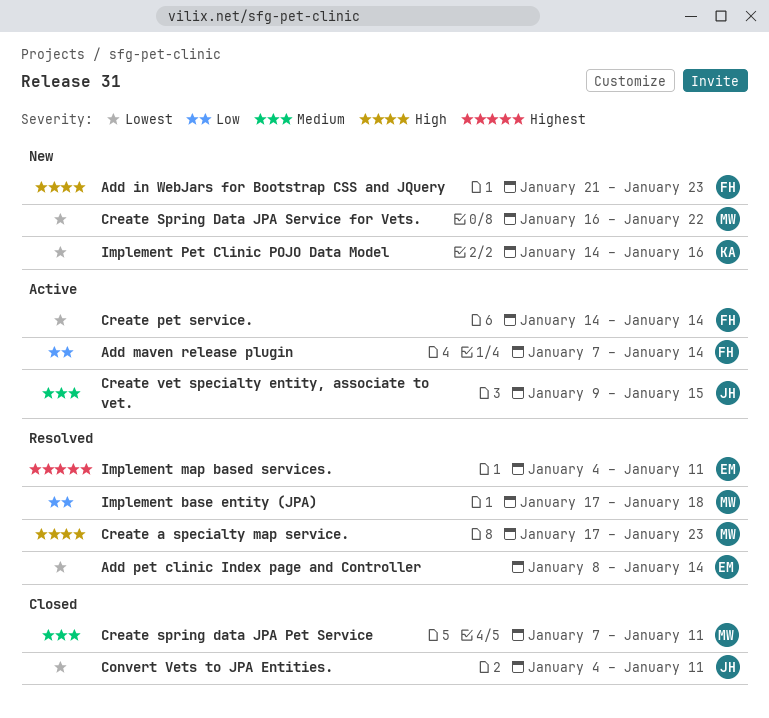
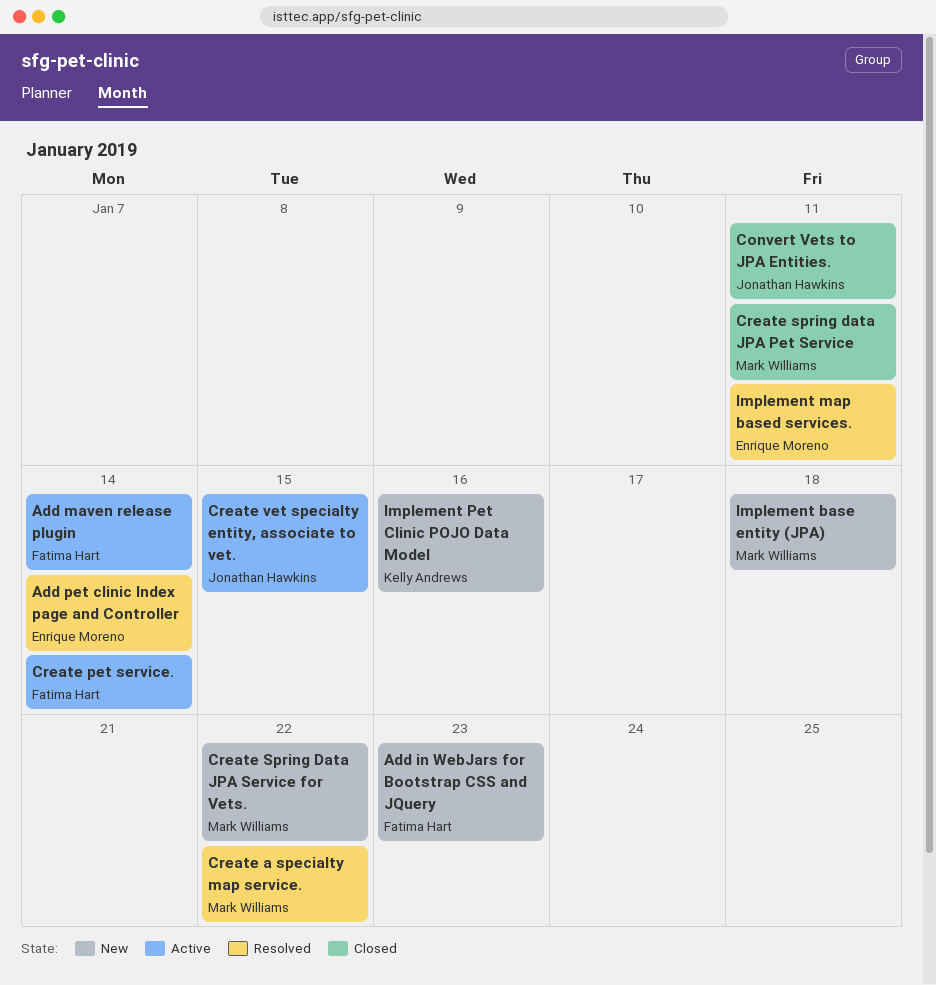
Create a specialty map service., due: Jan 23 -> Jan 22
Implement base entity (JPA), status: Resolved -> New

